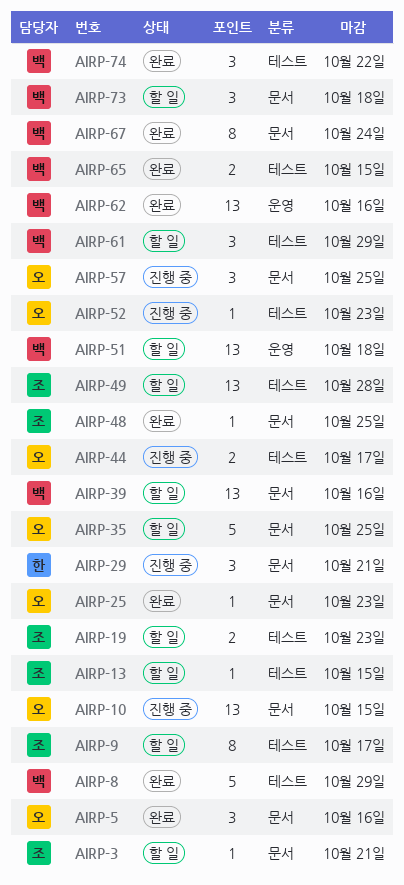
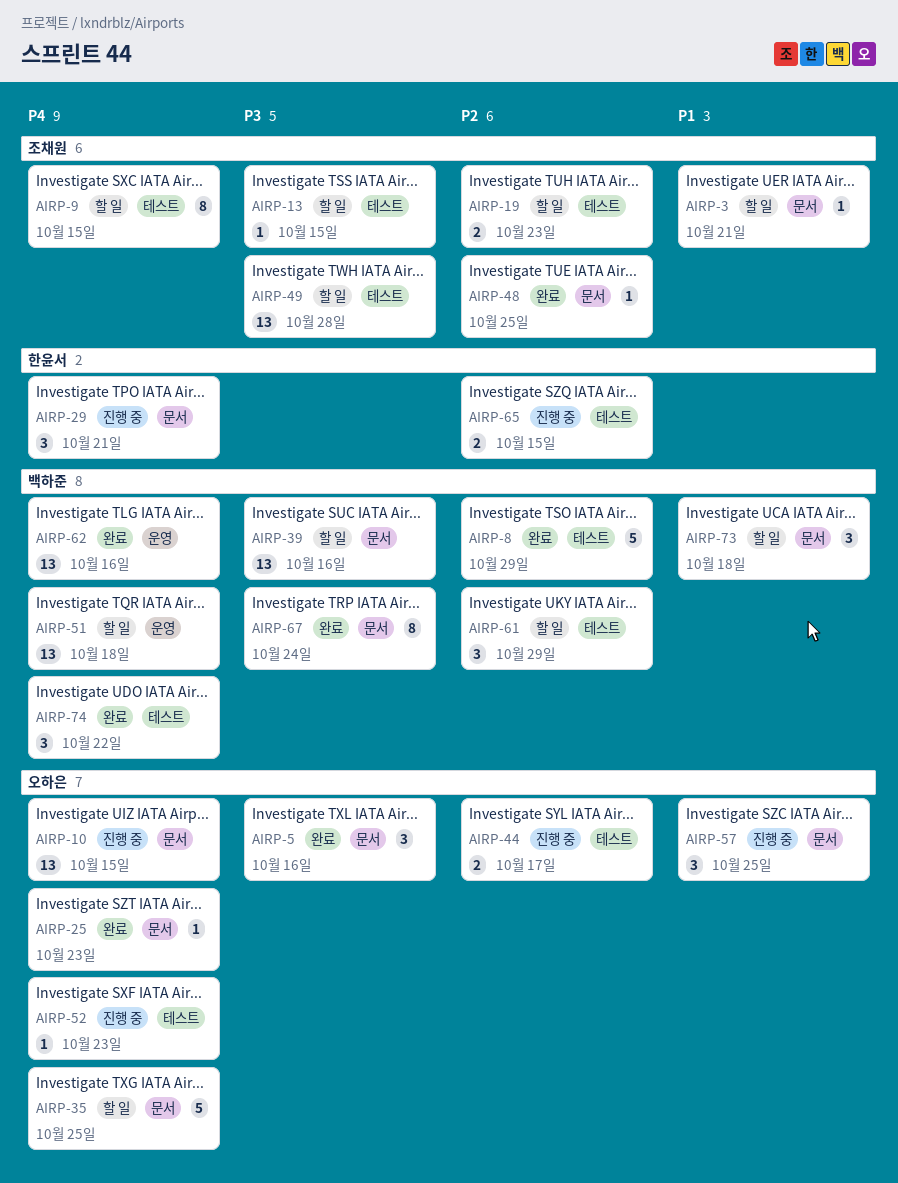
AIRP-9, due: Oct 17 -> Oct 15
AIRP-65, status: 완료 -> 진행 중
AIRP-65, owner: 백하준 -> 한윤서

